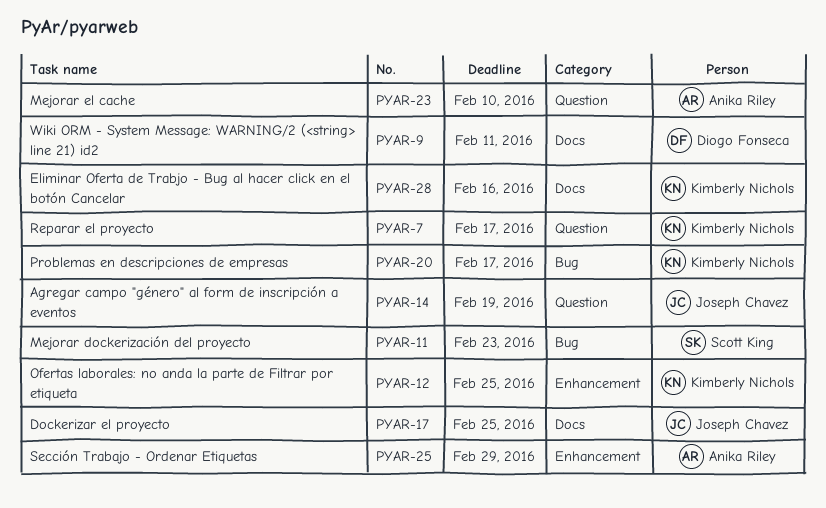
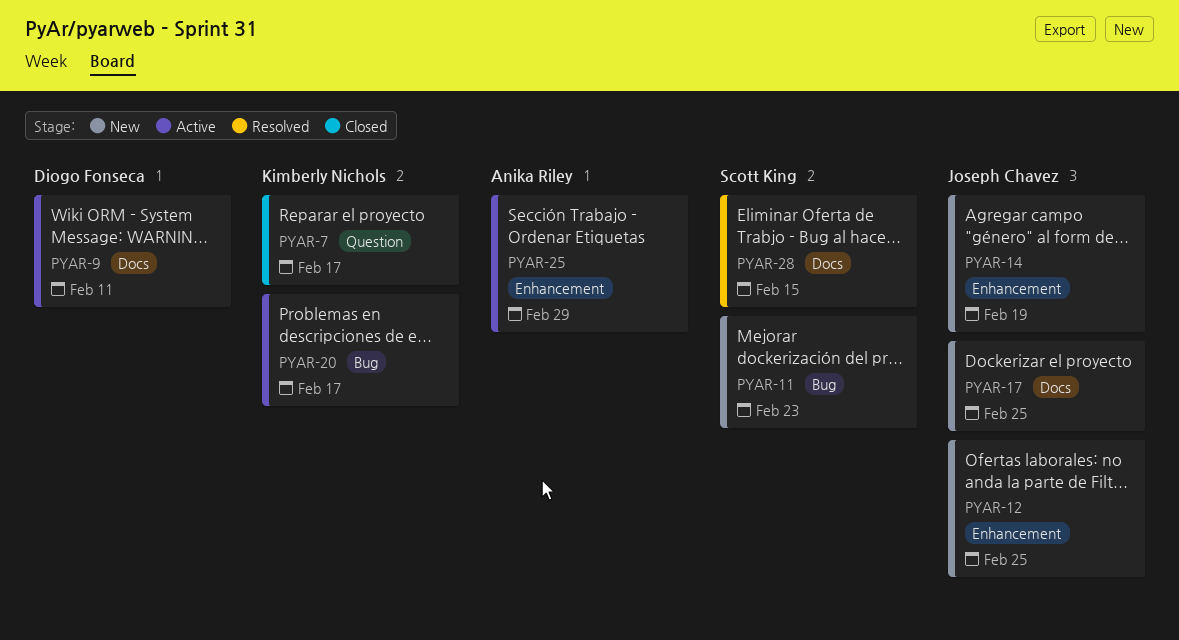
PYAR-12, owner: Kimberly Nichols -> Joseph Chavez
PYAR-14, label: Question -> Enhancement
PYAR-23: present -> none
PYAR-28, owner: Kimberly Nichols -> Scott King
PYAR-28, due: Feb 16 -> Feb 15

